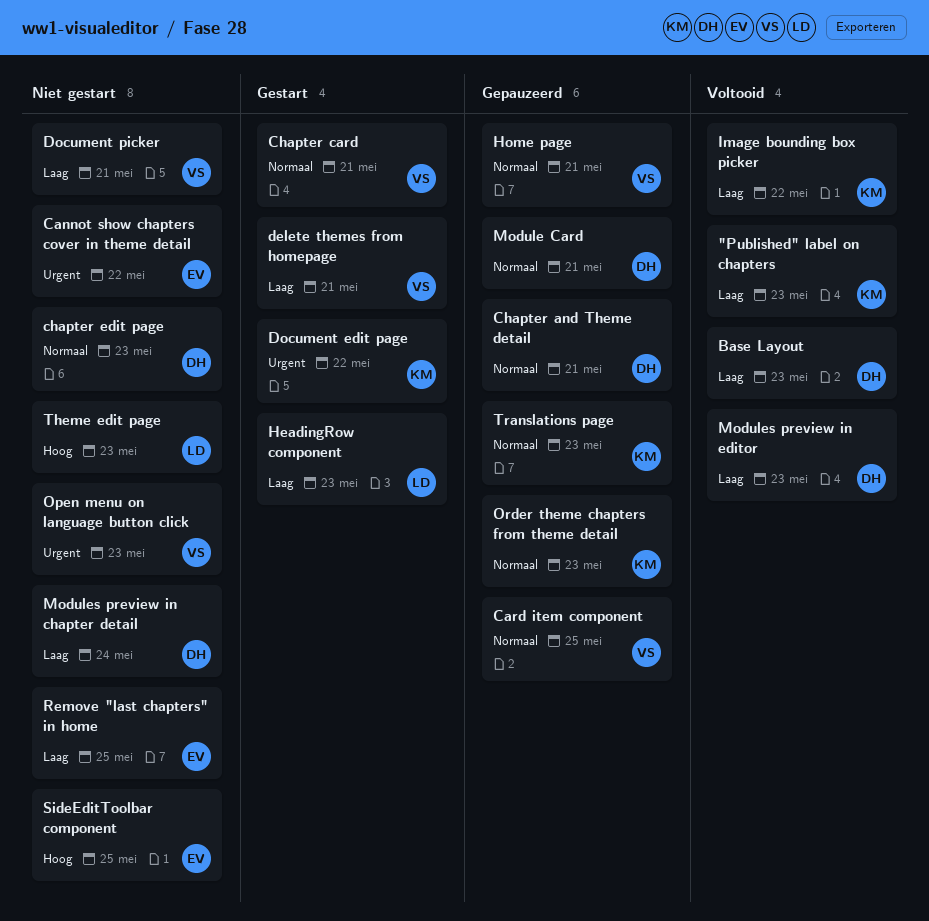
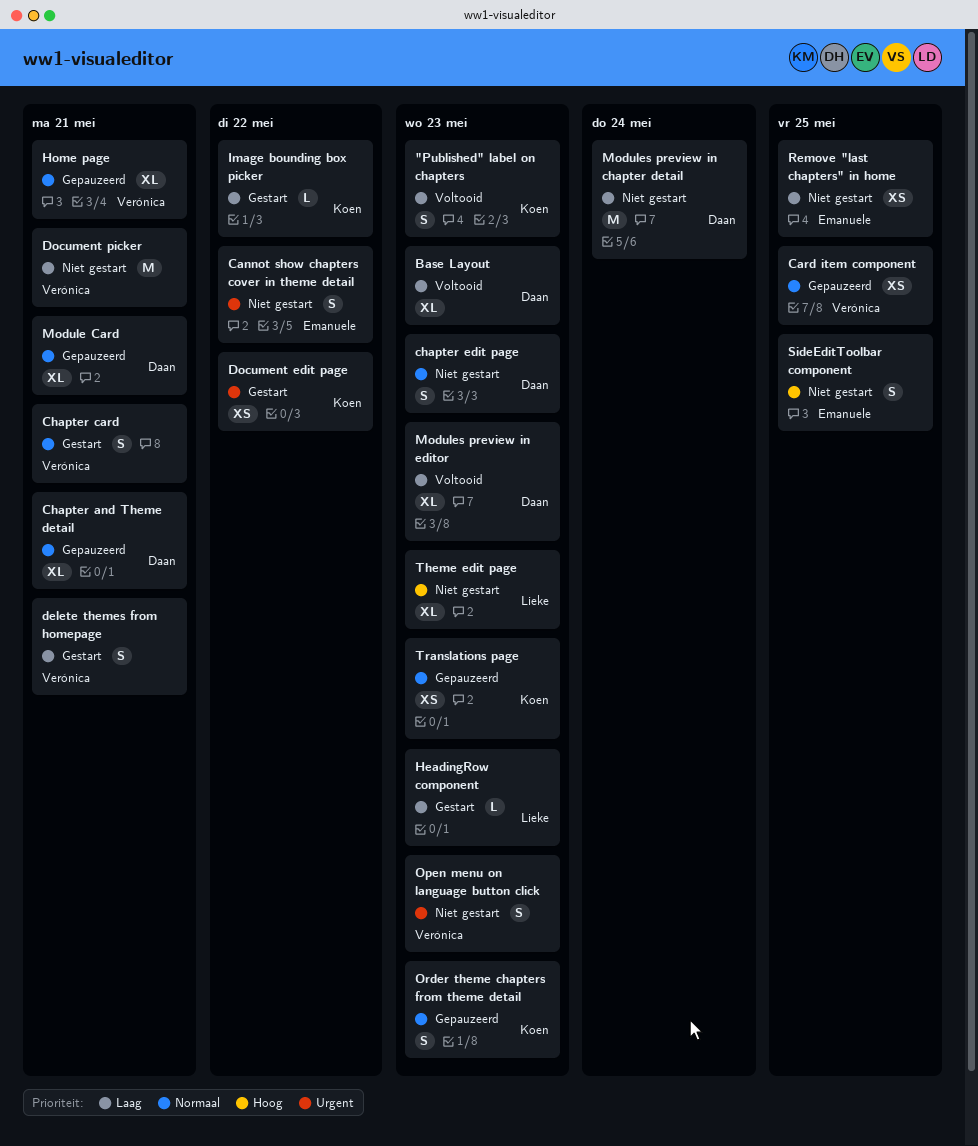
Image bounding box picker, status: Voltooid -> Gestart

